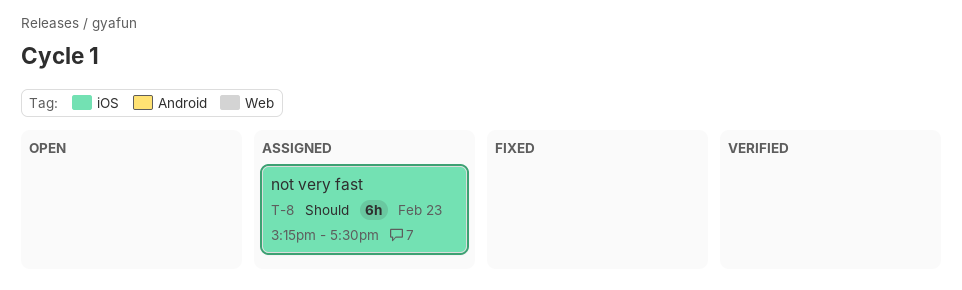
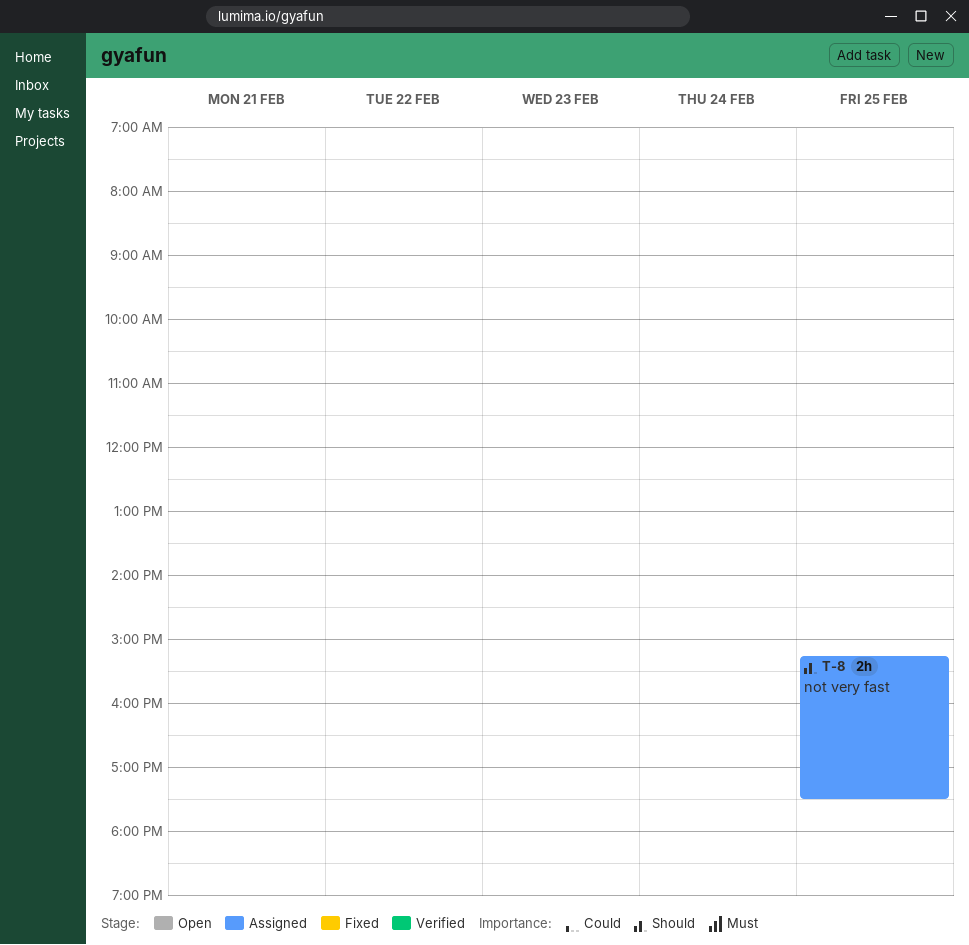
T-8, estimate: 6h -> 2h
T-8, day: Feb 23 -> Feb 25

